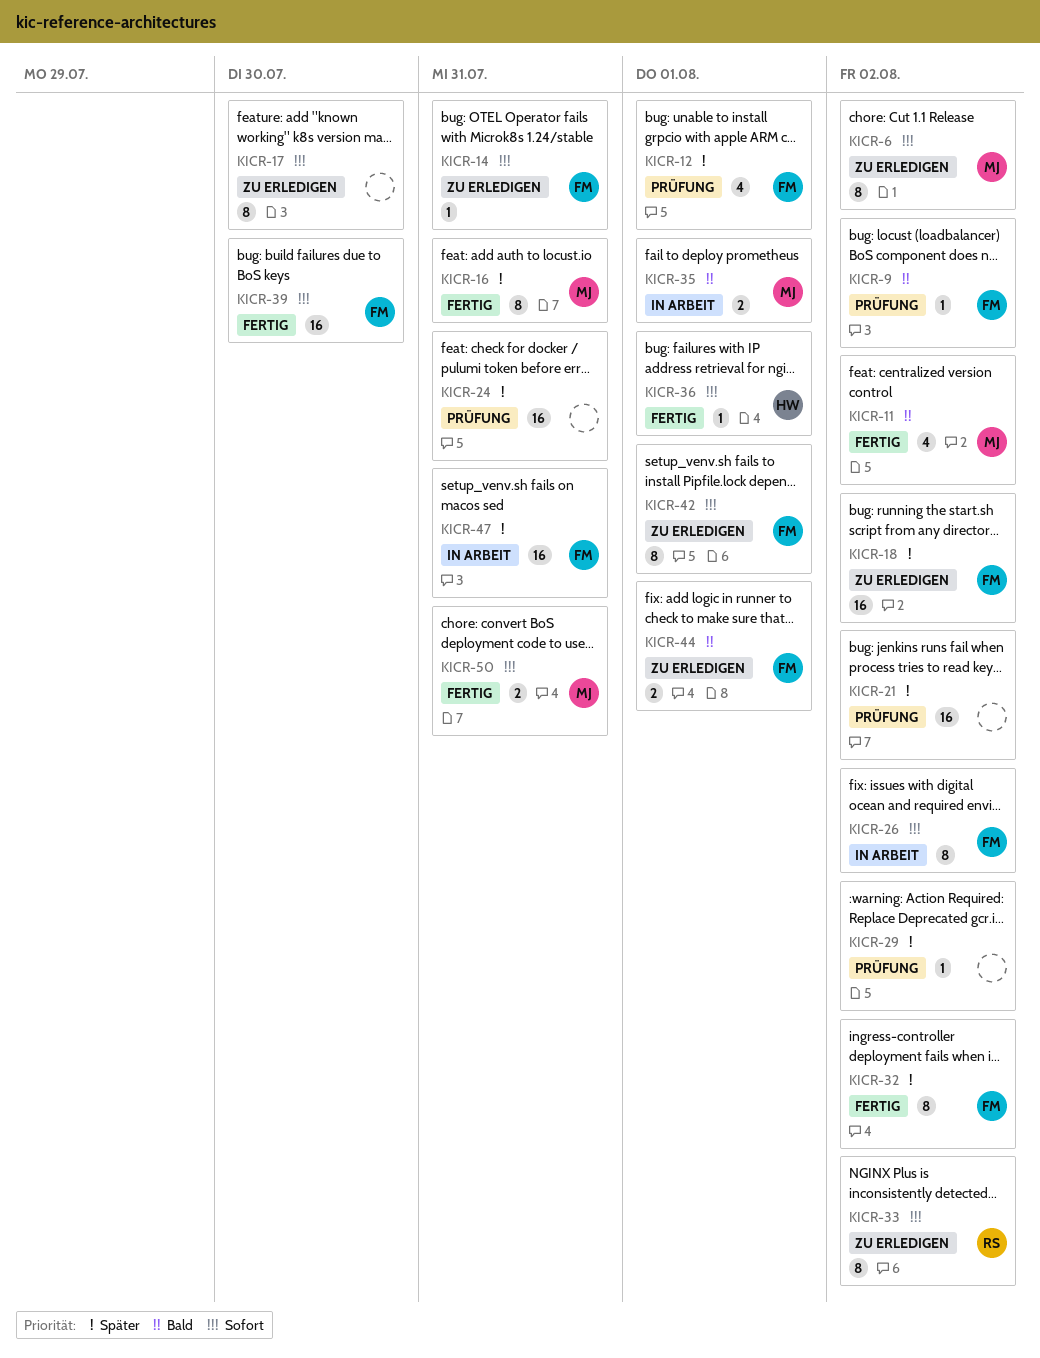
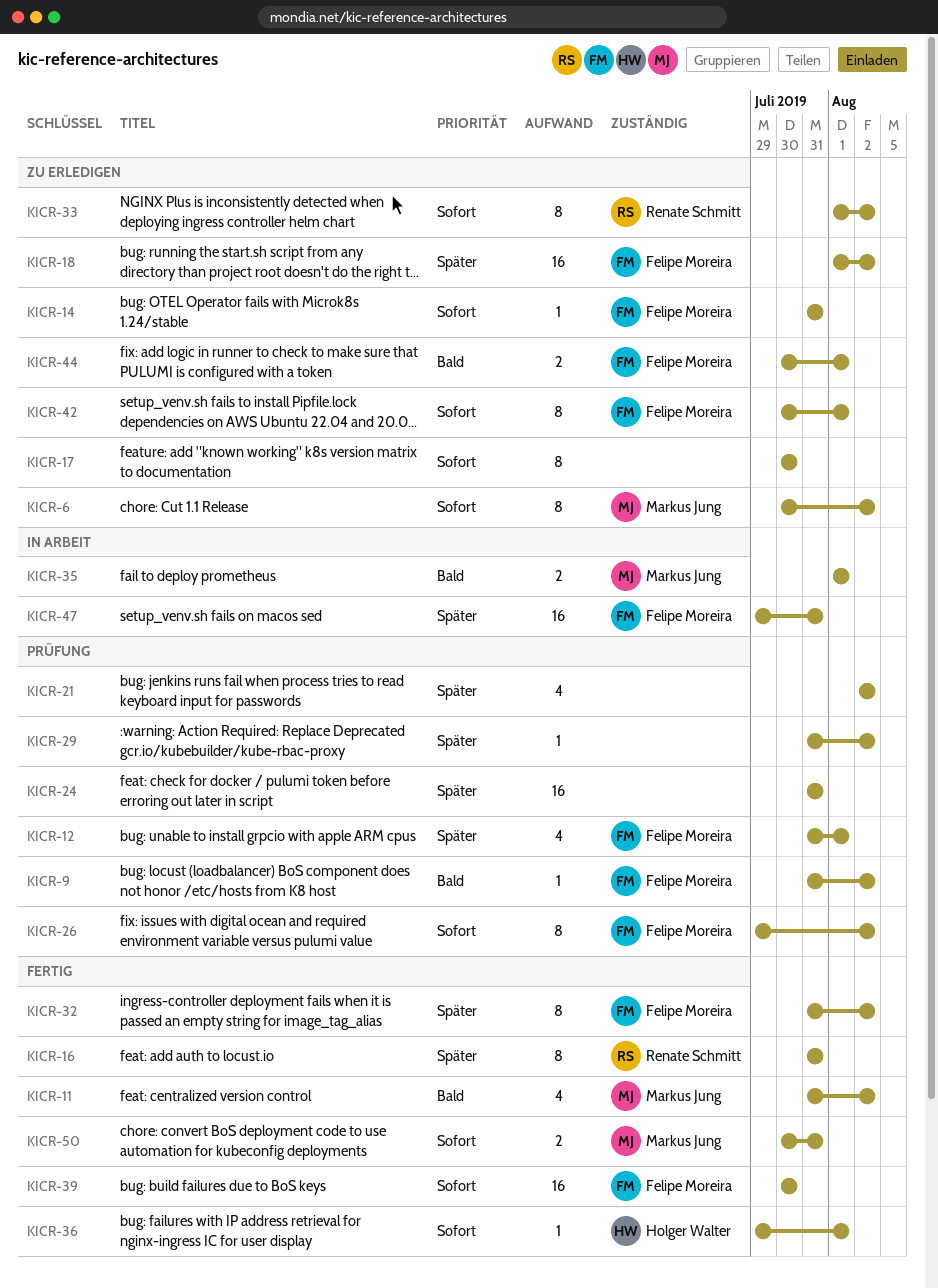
KICR-16, owner: Markus Jung -> Renate Schmitt
KICR-21, estimate: 16 -> 4
KICR-26, status: In Arbeit -> Prüfung

